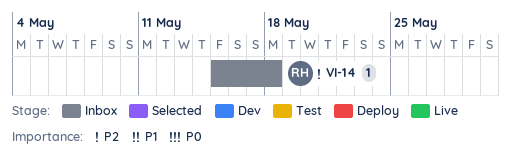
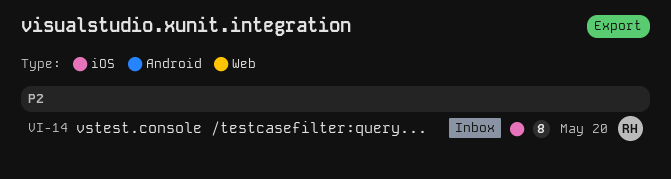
VI-14, estimate: 1 -> 8
VI-14, due: May 18 -> May 20

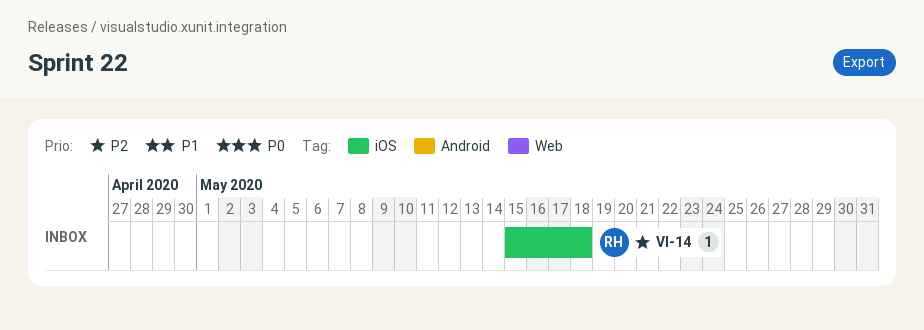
VI-14, estimate: 8 -> 1
VI-14, due: May 20 -> May 18

